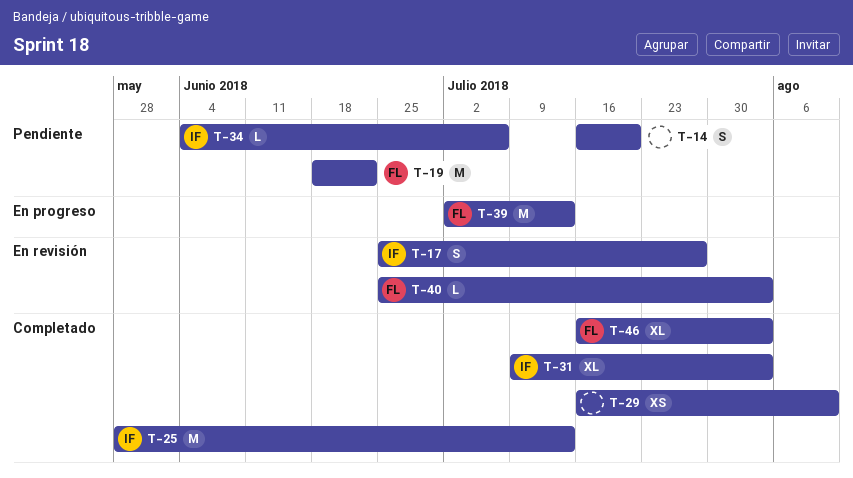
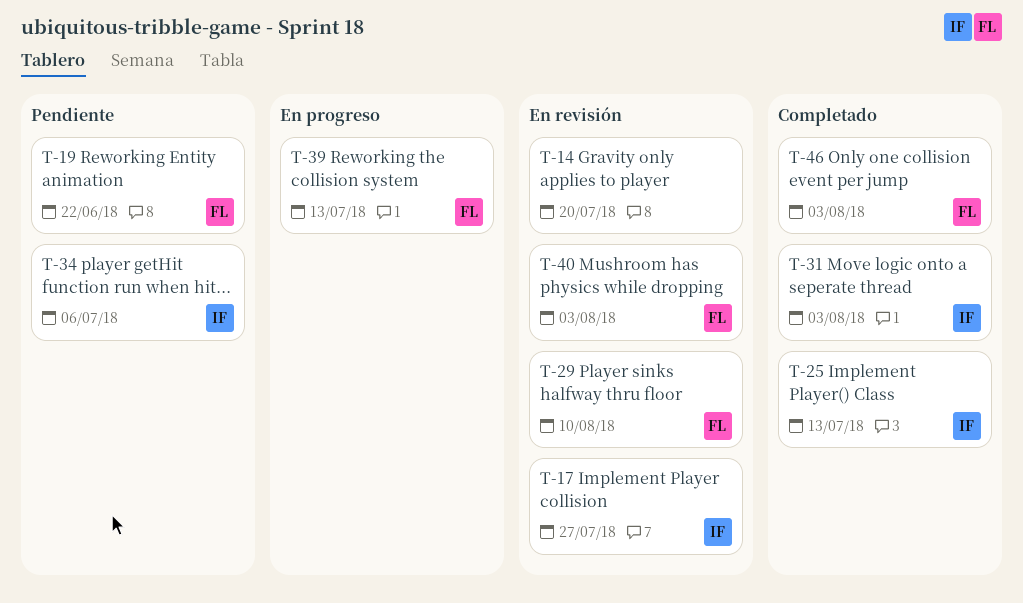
T-14, status: Pendiente -> En revisión
T-29, status: Completado -> En revisión
T-29, owner: none -> FL

